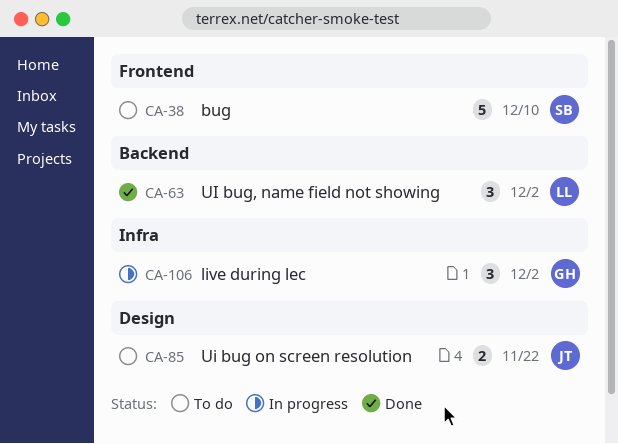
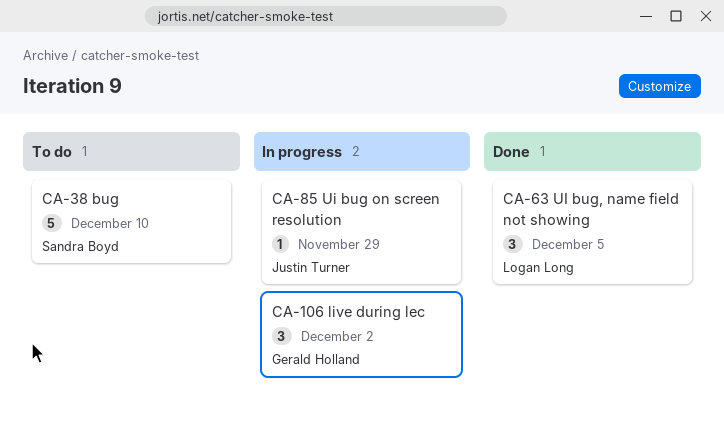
CA-63, due: Dec 2 -> Dec 5
CA-85, status: To do -> In progress
CA-85, estimate: 2 -> 1
CA-85, due: Nov 22 -> Nov 29

